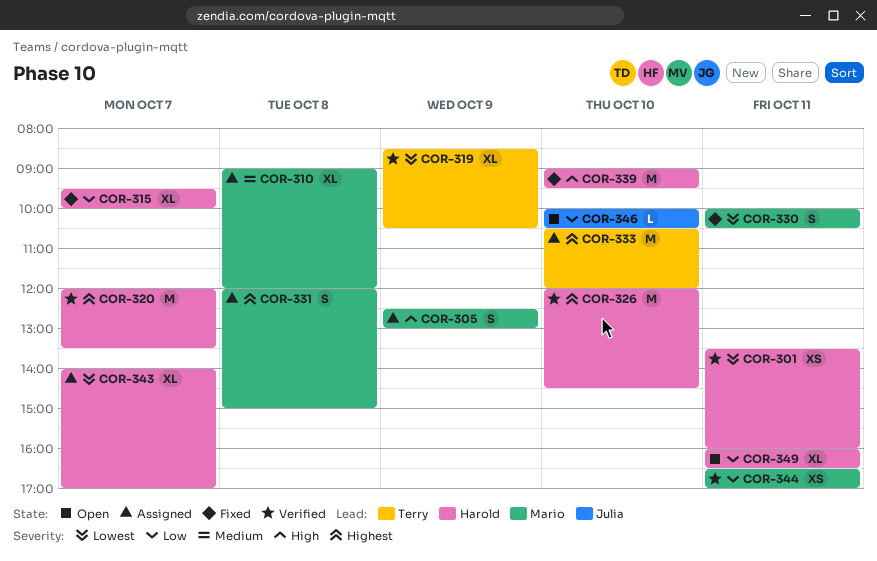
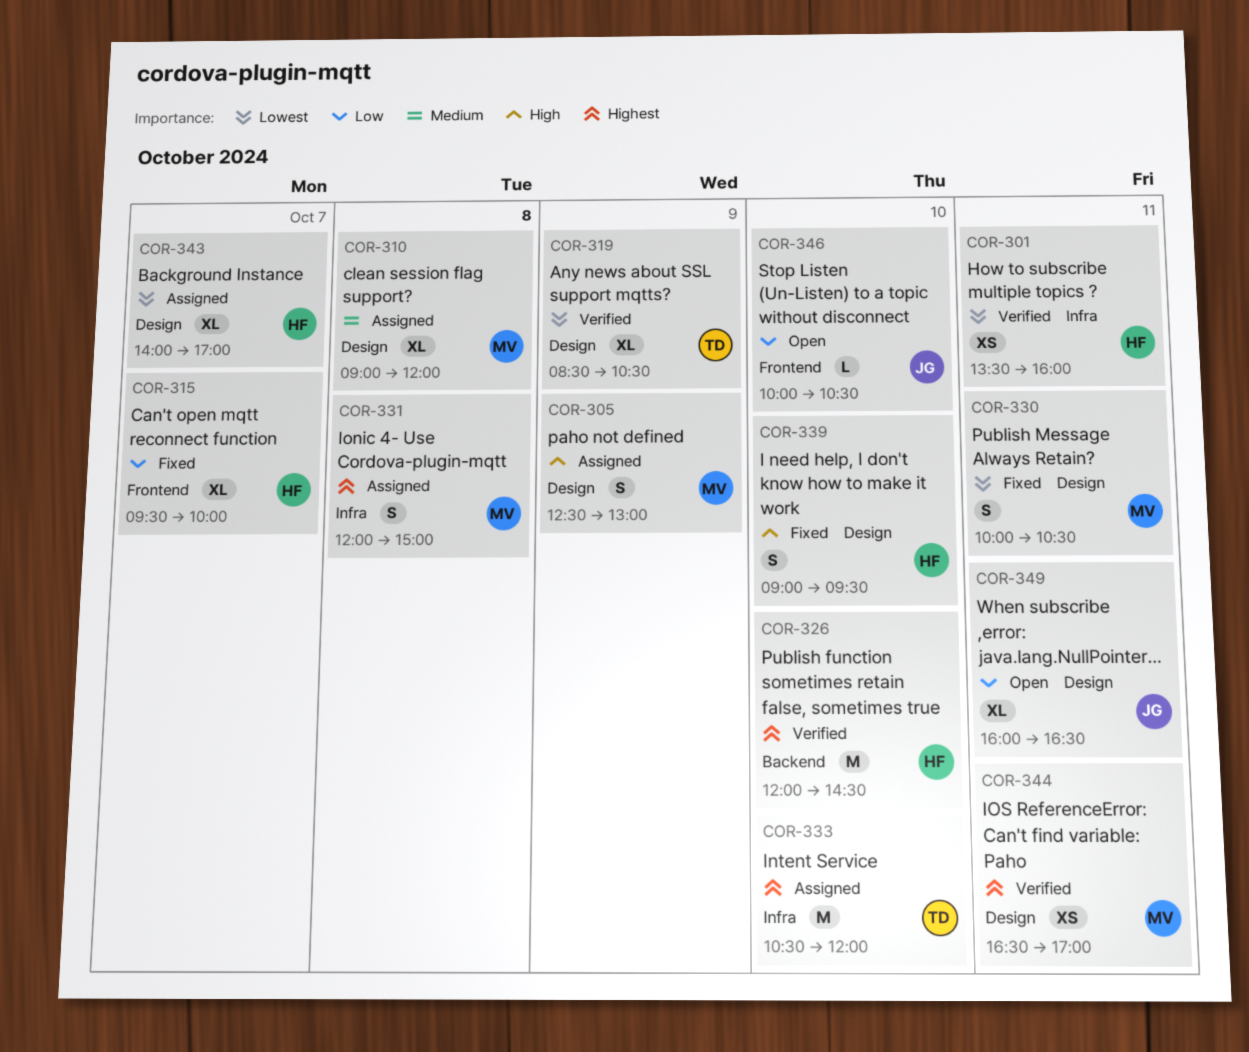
COR-320: present -> none
COR-339, estimate: M -> S
COR-344, priority: Low -> Highest
COR-349, owner: Harold -> Julia

